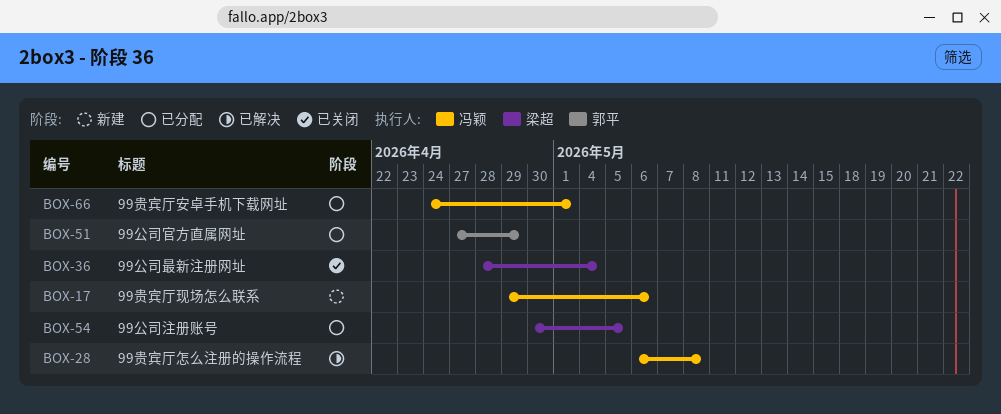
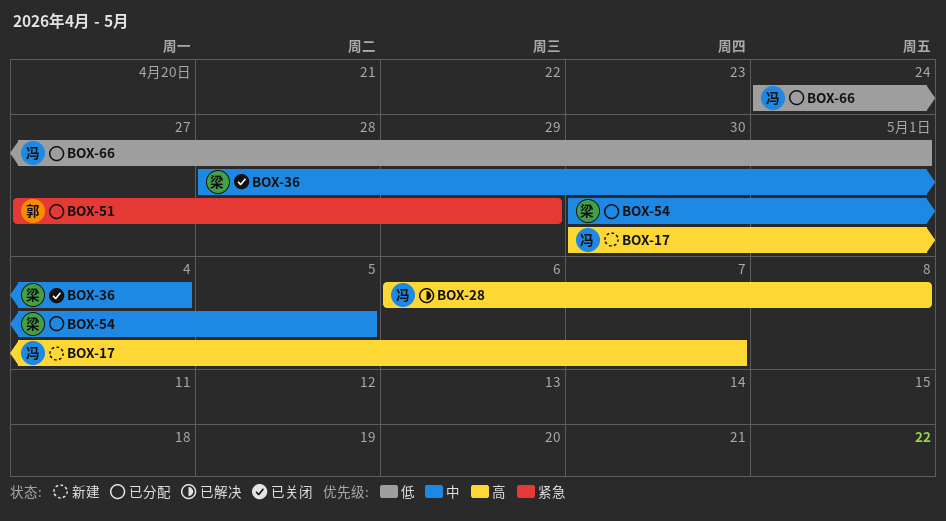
BOX-17, start: Apr 29 -> Apr 30
BOX-17, due: May 6 -> May 7

